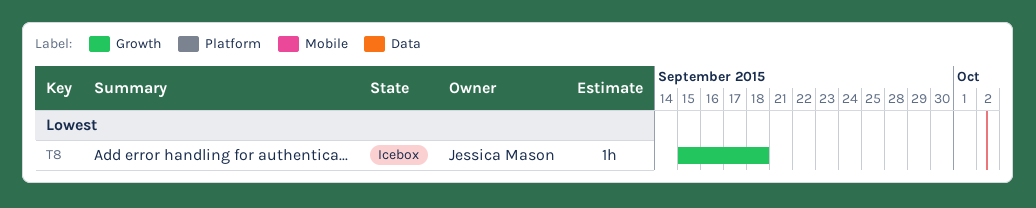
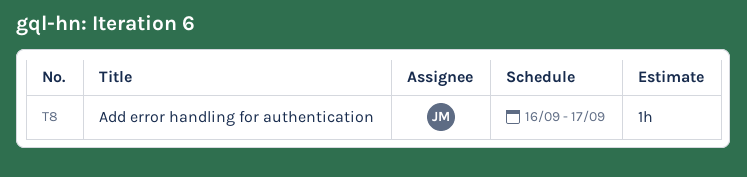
T8, start: Sep 15 -> Sep 16
T8, due: Sep 18 -> Sep 17

